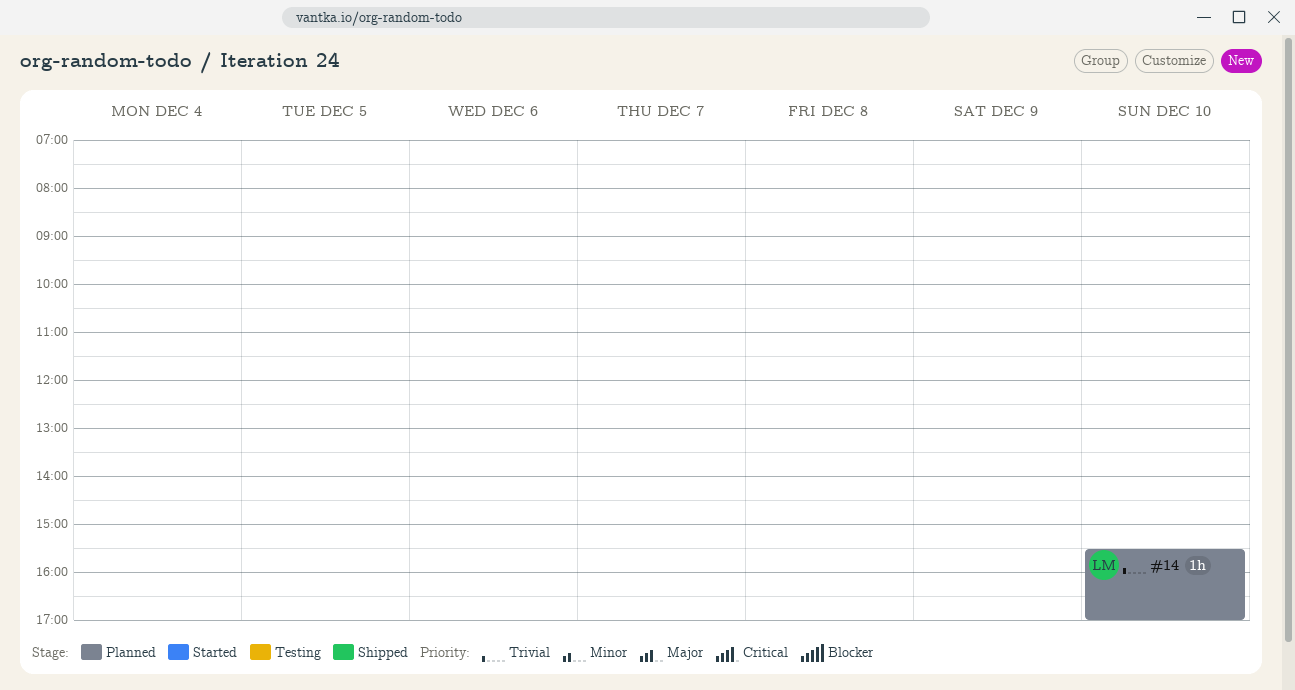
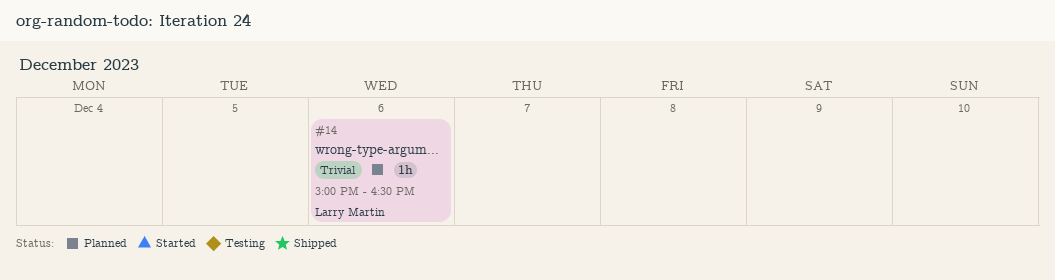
#14, day: Dec 10 -> Dec 6
#14, begins: 15:30 -> 15:00
#14, ends: 17:00 -> 16:30

